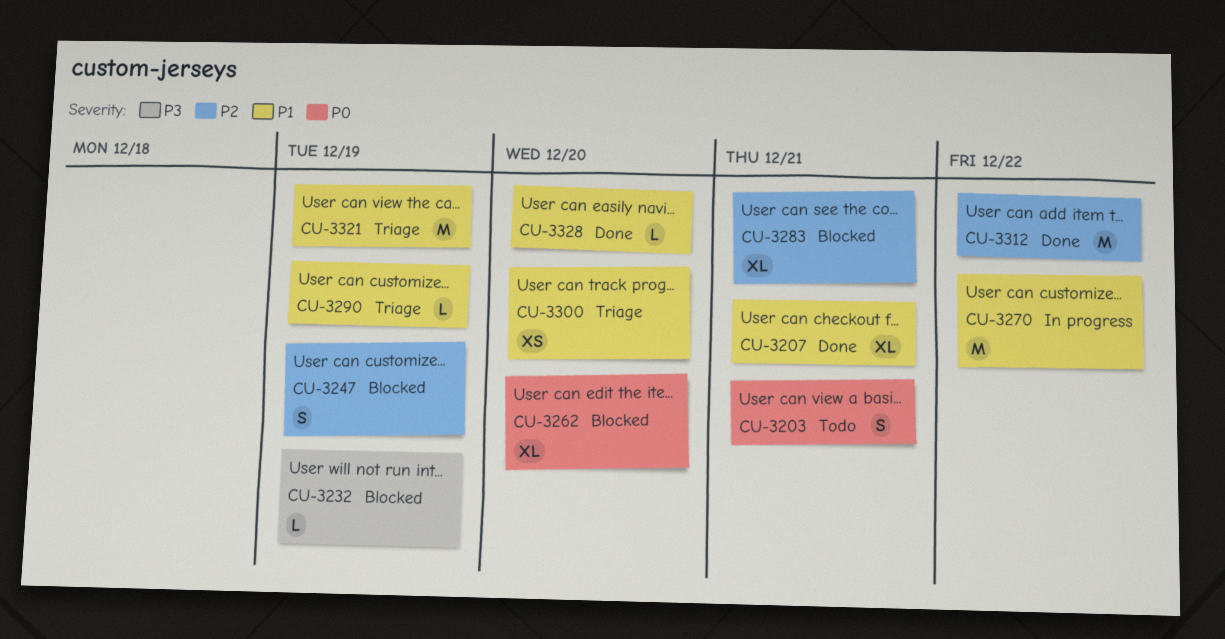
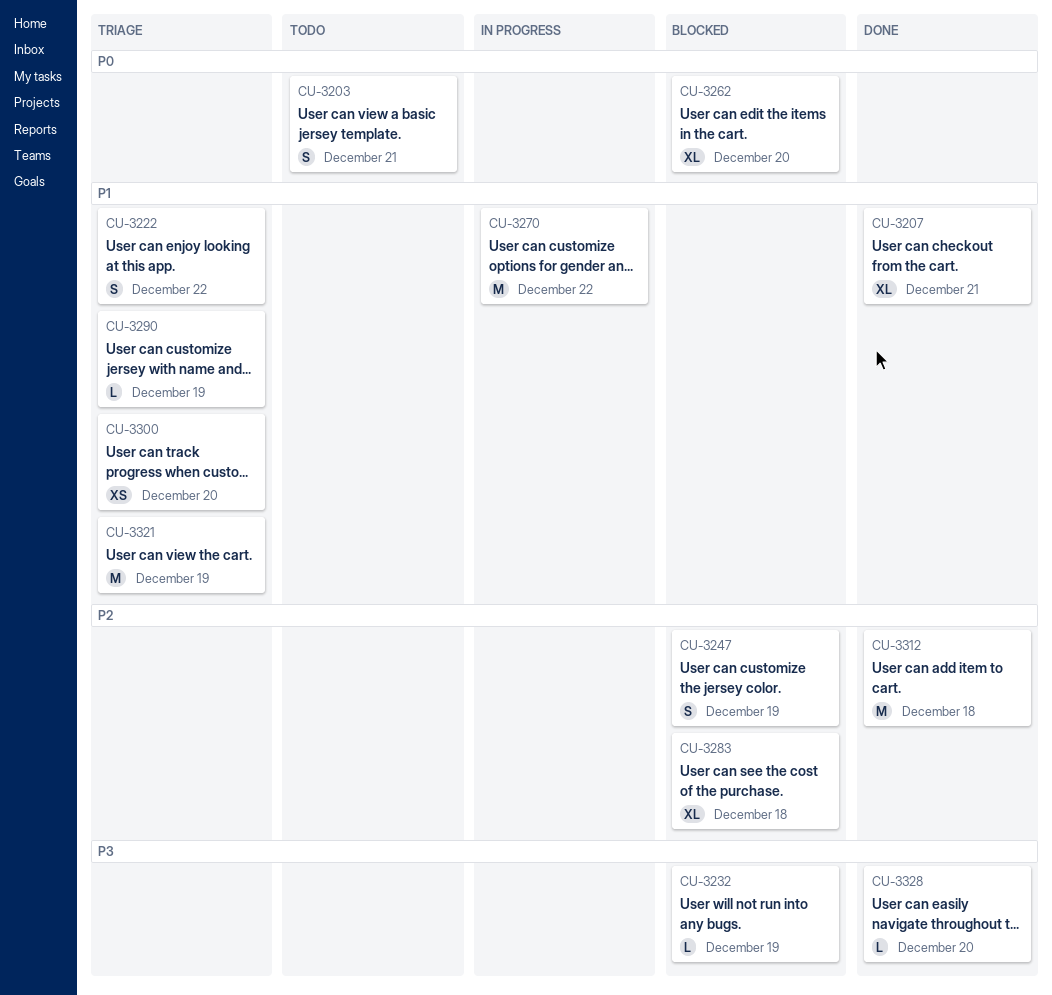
CU-3222: none -> present
CU-3283, due: Dec 21 -> Dec 18
CU-3312, due: Dec 22 -> Dec 18
CU-3328, priority: P1 -> P3

